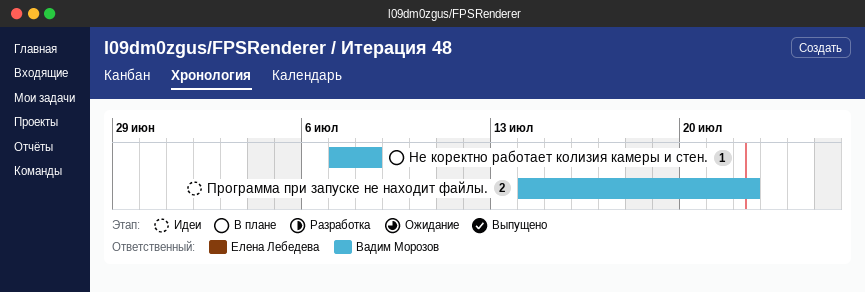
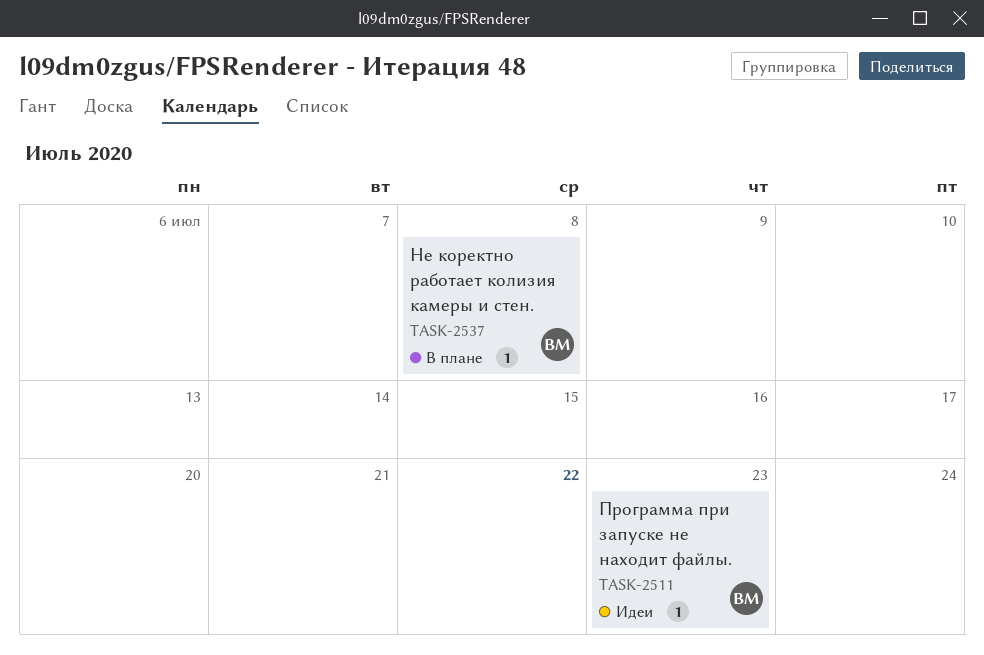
Программа при запуске не находит файлы., estimate: 2 -> 1
Программа при запуске не находит файлы., due: Jul 22 -> Jul 23

